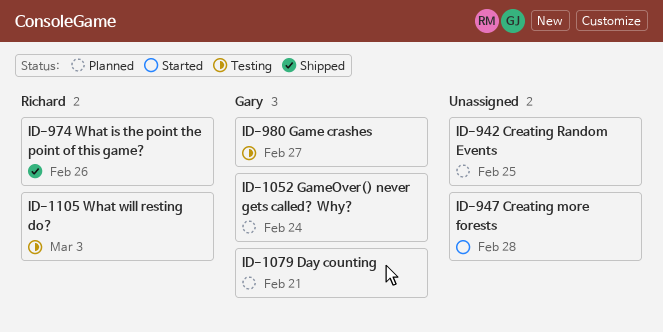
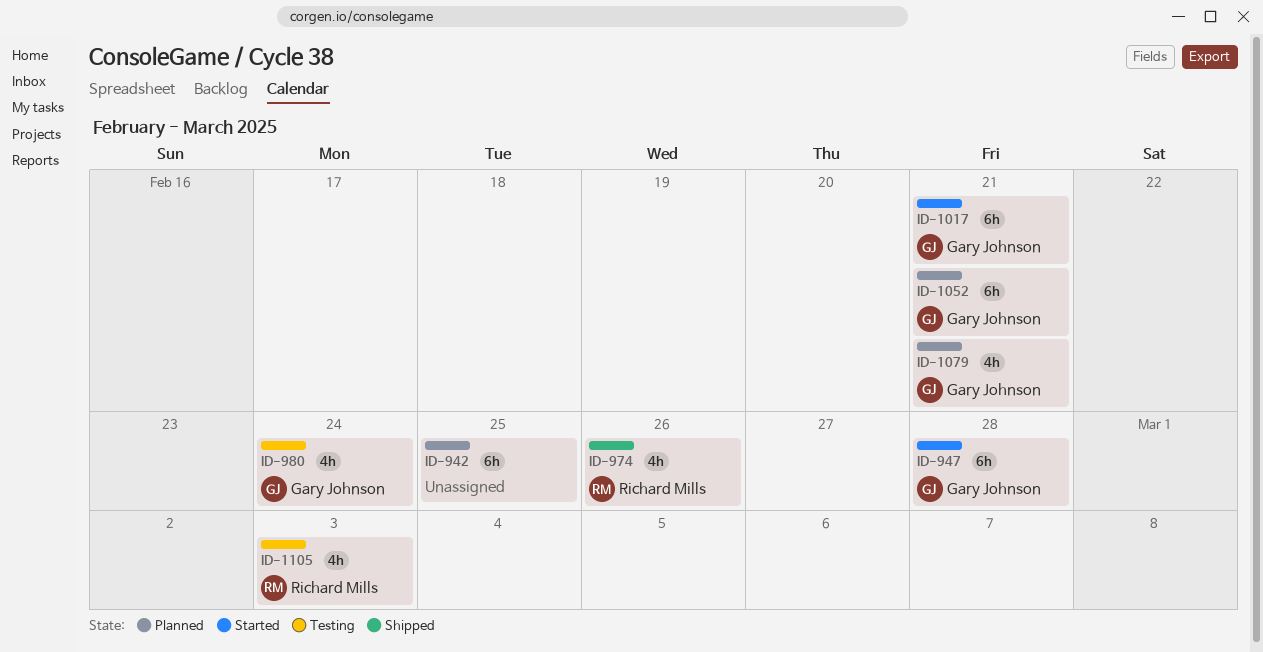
ID-947, owner: none -> Gary Johnson
ID-980, due: Feb 27 -> Feb 24
ID-1017: none -> present
ID-1052, due: Feb 24 -> Feb 21

